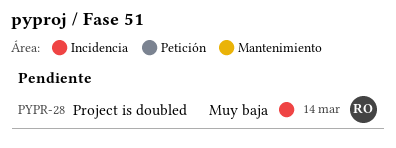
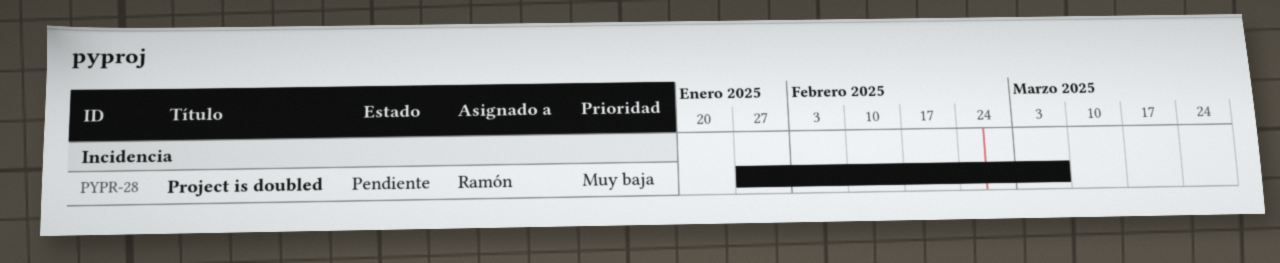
PYPR-28, due: Mar 14 -> Mar 7

